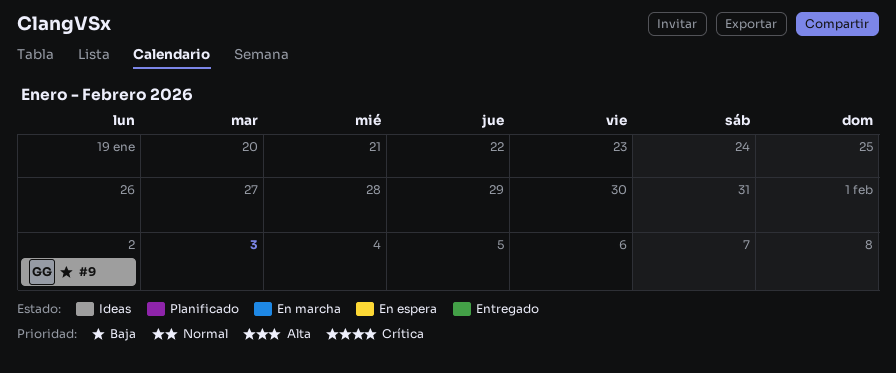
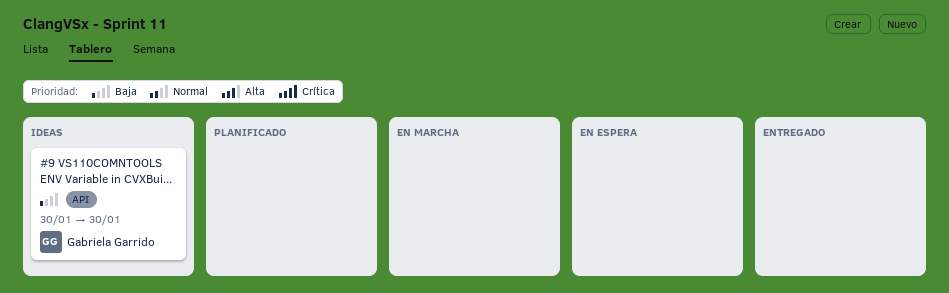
#9, start: Feb 2 -> Jan 30
#9, due: Feb 2 -> Jan 30

